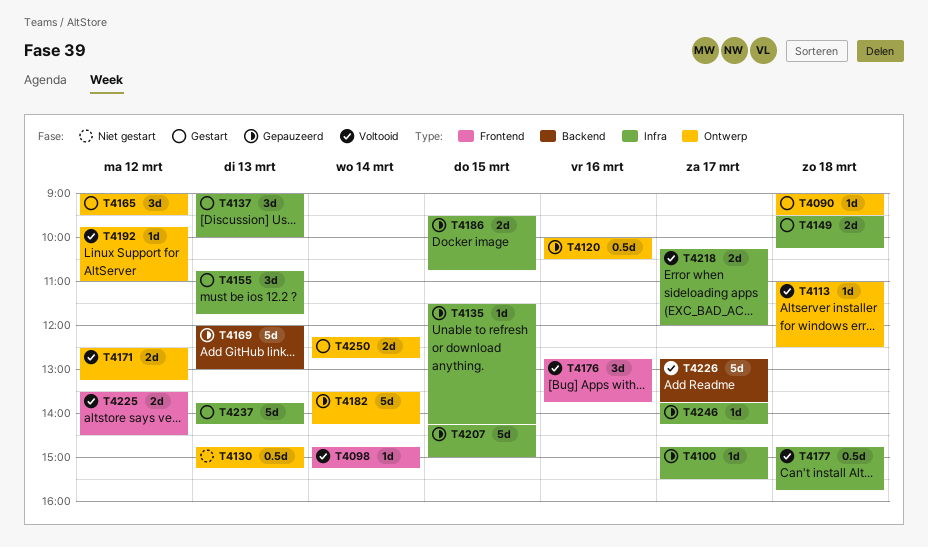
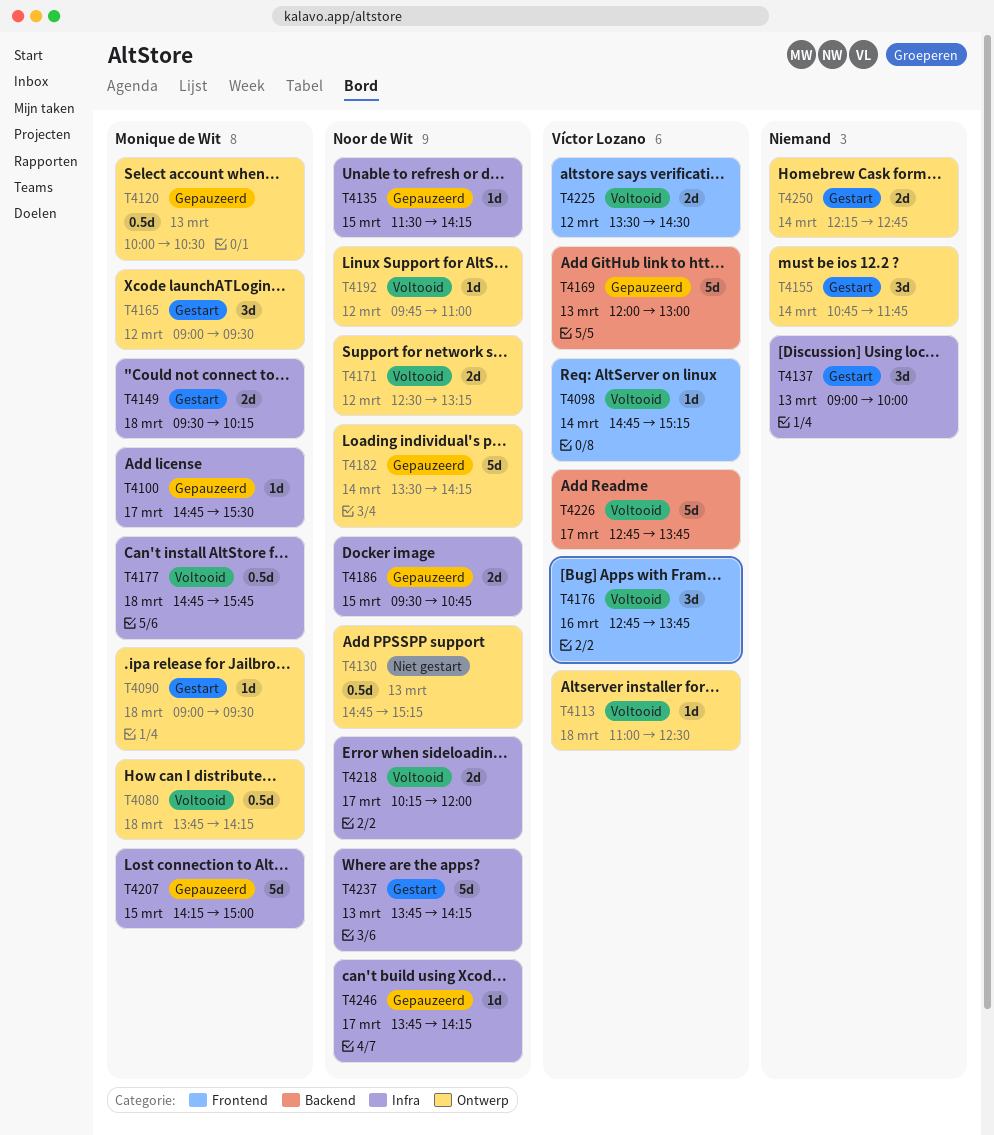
T4080: none -> present
T4120, day: Mar 16 -> Mar 13
T4155, label: Infra -> Ontwerp
T4155, day: Mar 13 -> Mar 14

